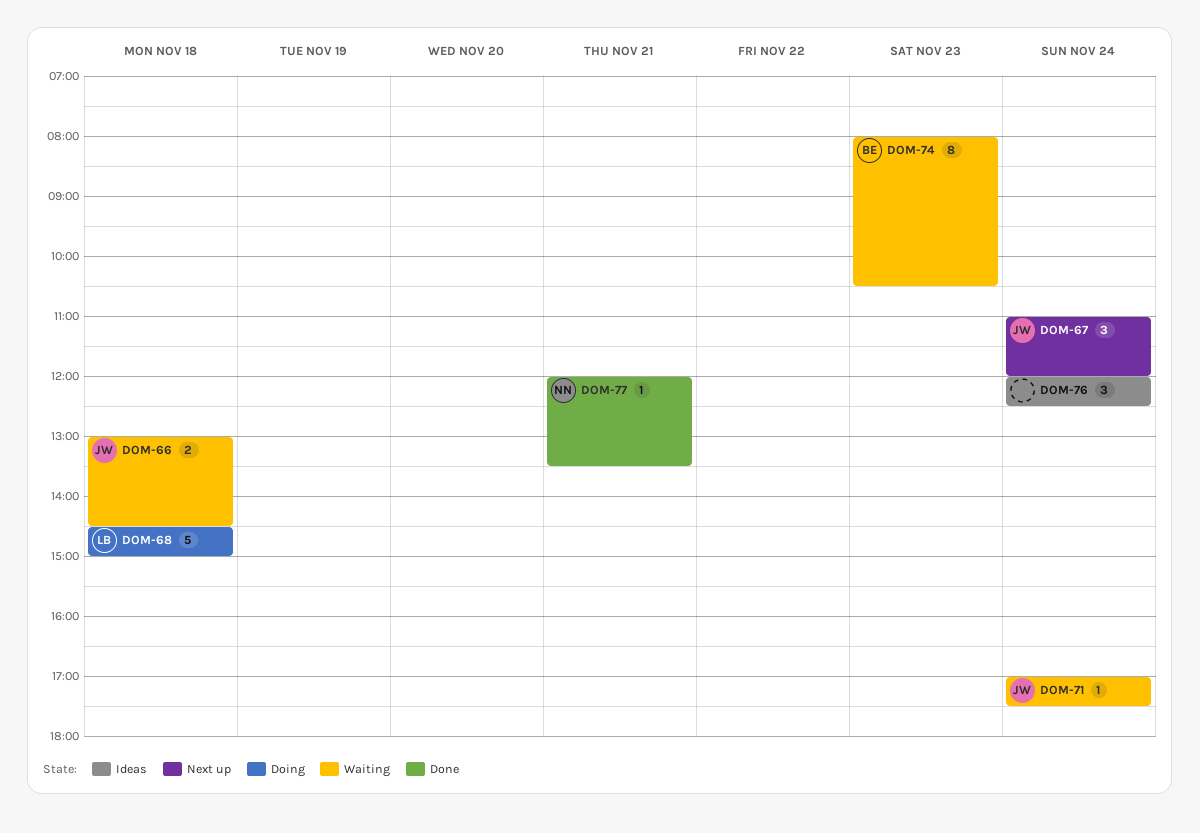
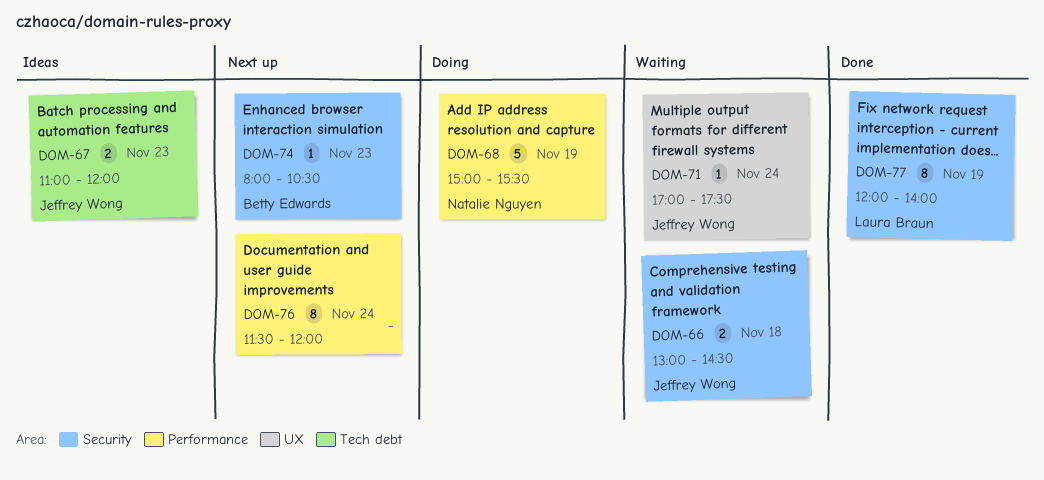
DOM-67, status: Next up -> Ideas
DOM-67, estimate: 3 -> 2
DOM-67, day: Nov 24 -> Nov 23
DOM-68, owner: Laura Braun -> Natalie Nguyen
DOM-68, day: Nov 18 -> Nov 19
DOM-68, begins: 14:30 -> 15:00
DOM-68, ends: 15:00 -> 15:30
DOM-74, status: Waiting -> Next up
DOM-74, estimate: 8 -> 1
DOM-76, status: Ideas -> Next up
DOM-76, estimate: 3 -> 8
DOM-76, begins: 12:00 -> 11:30
DOM-76, ends: 12:30 -> 12:00
DOM-77, owner: Natalie Nguyen -> Laura Braun
DOM-77, estimate: 1 -> 8
DOM-77, day: Nov 21 -> Nov 19
DOM-77, ends: 13:30 -> 14:00

